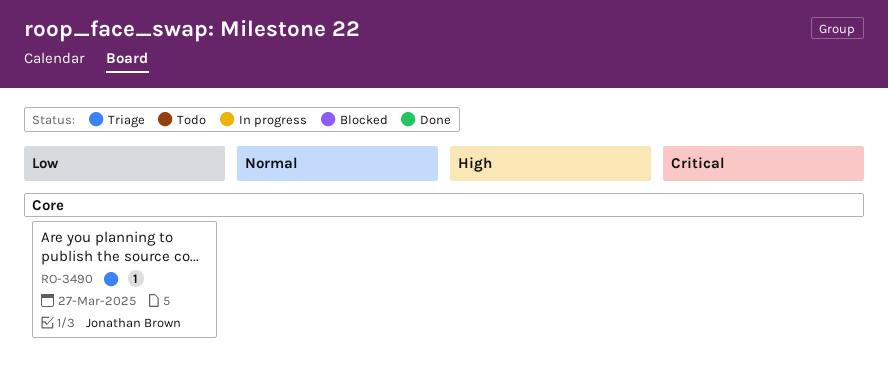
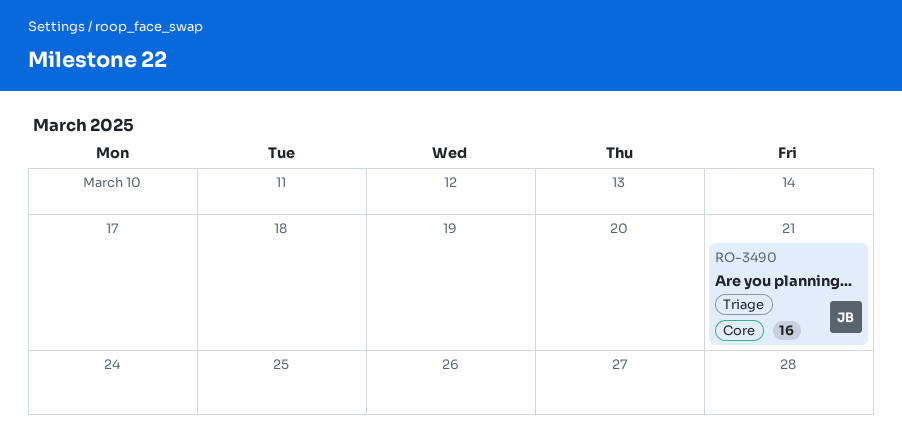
RO-3490, estimate: 1 -> 16
RO-3490, due: Mar 27 -> Mar 21

